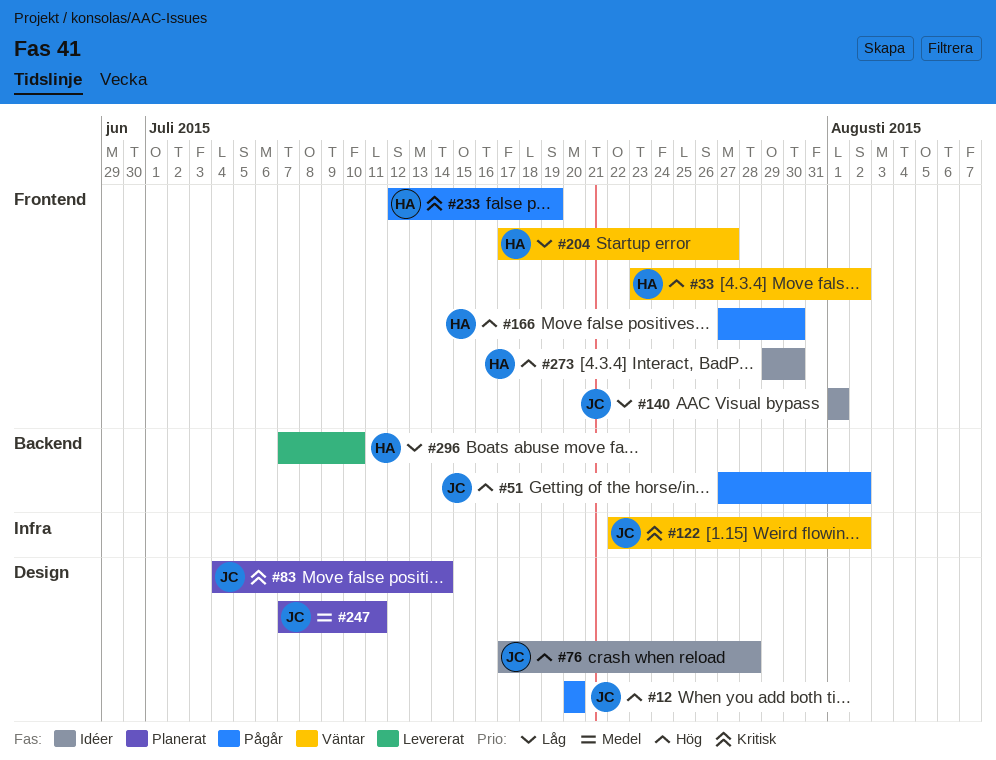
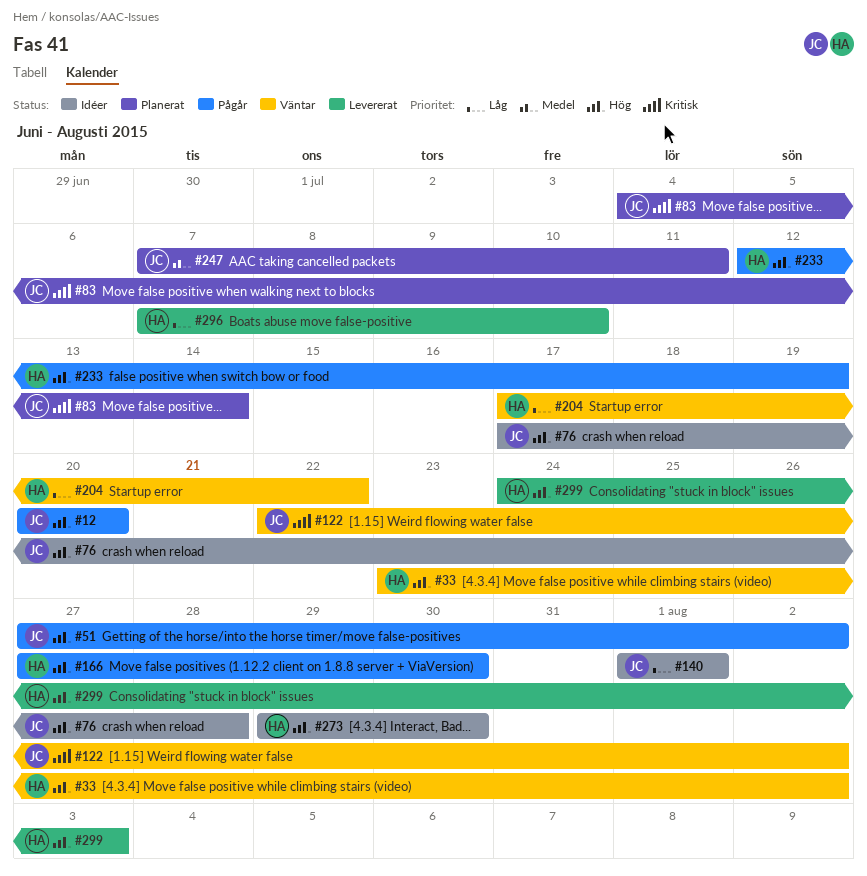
#204, due: Jul 27 -> Jul 22
#233, priority: Kritisk -> Hög
#299: none -> present

